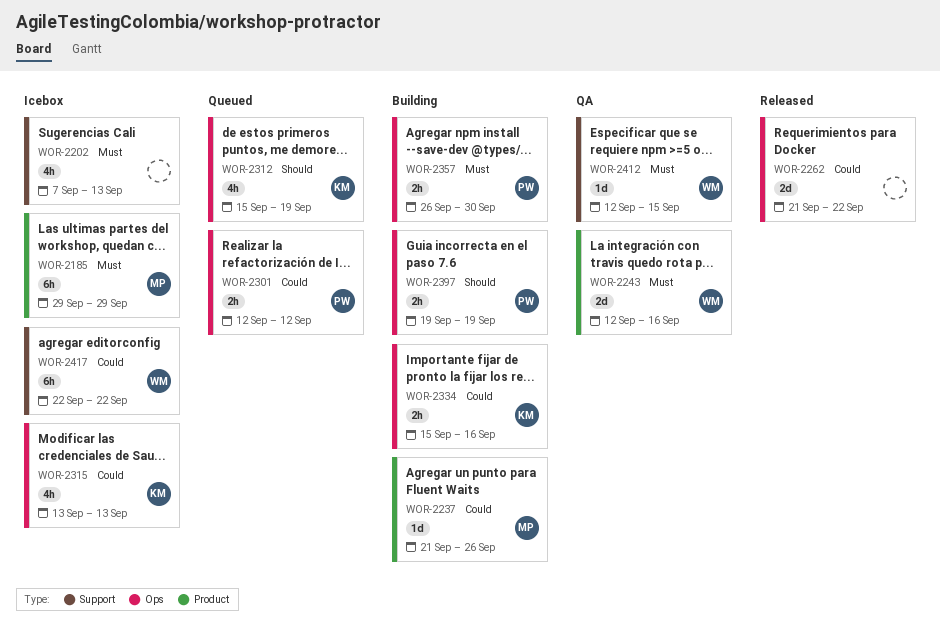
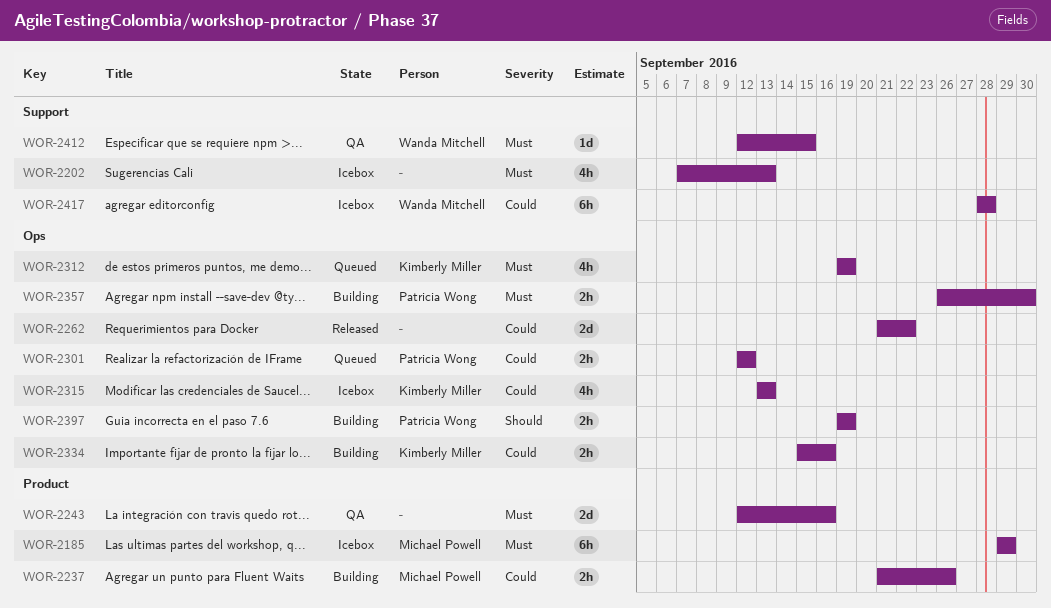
WOR-2237, estimate: 1d -> 2h
WOR-2243, owner: Wanda Mitchell -> none
WOR-2312, priority: Should -> Must
WOR-2312, start: Sep 15 -> Sep 19
WOR-2417, start: Sep 22 -> Sep 28
WOR-2417, due: Sep 22 -> Sep 28

